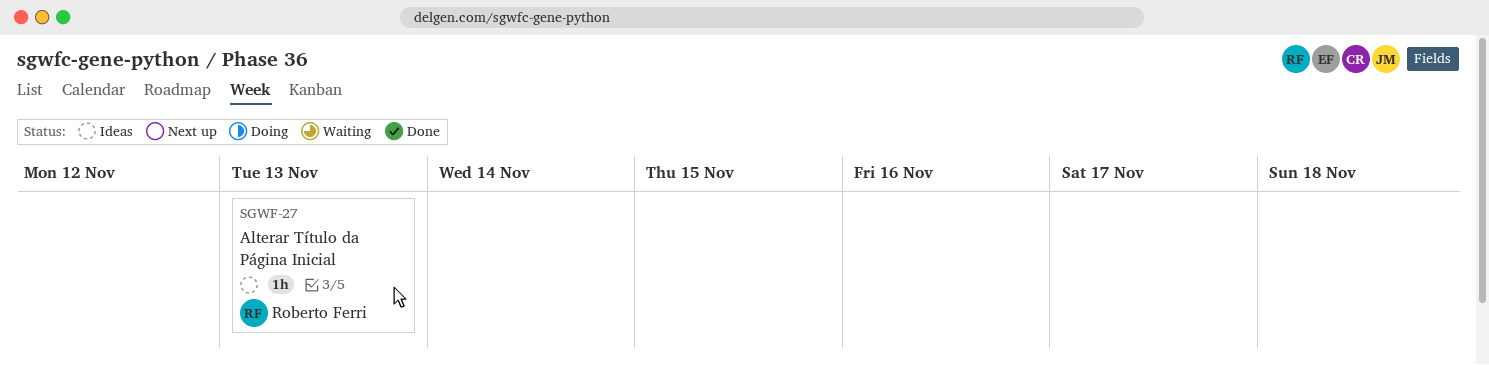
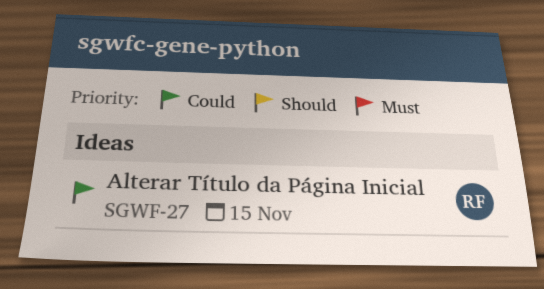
SGWF-27, due: Nov 13 -> Nov 15

